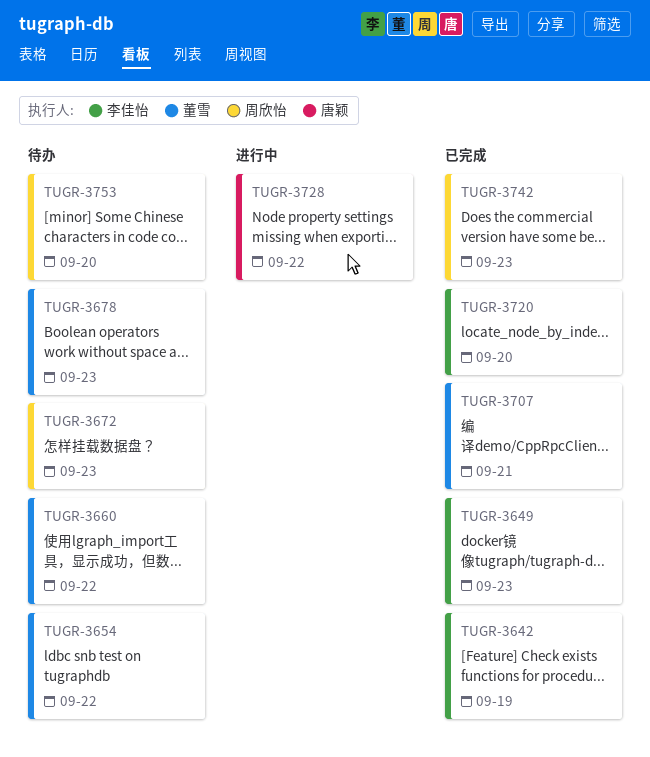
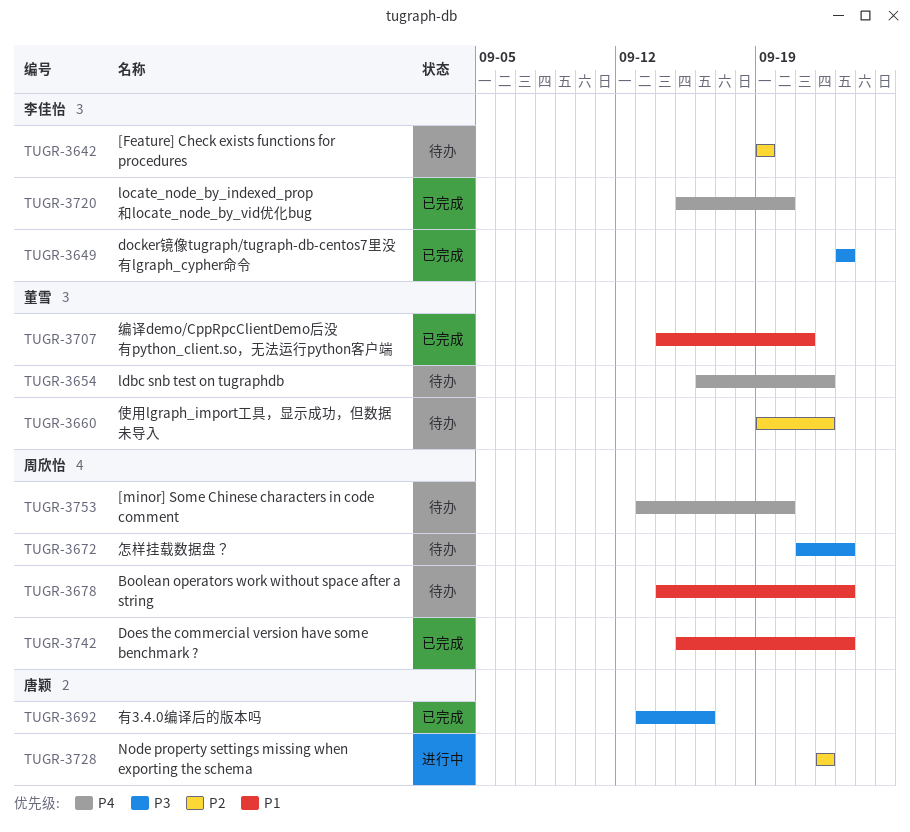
TUGR-3642, status: 已完成 -> 待办
TUGR-3678, owner: 董雪 -> 周欣怡
TUGR-3692: none -> present

